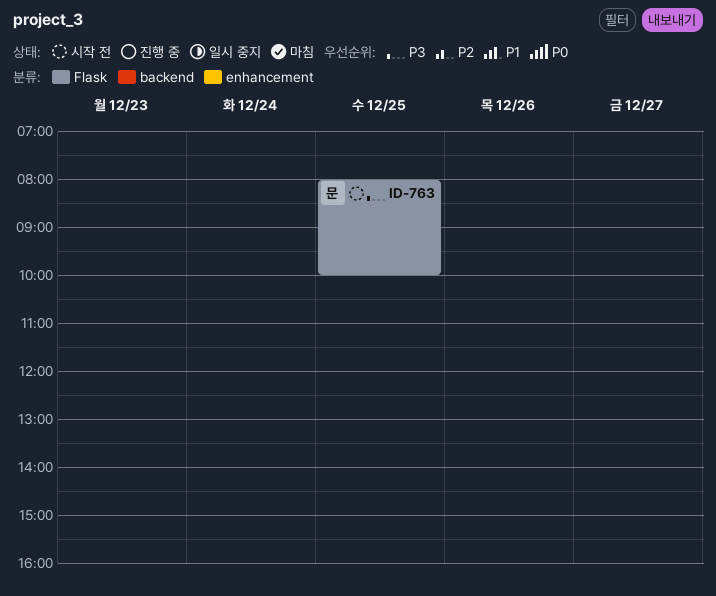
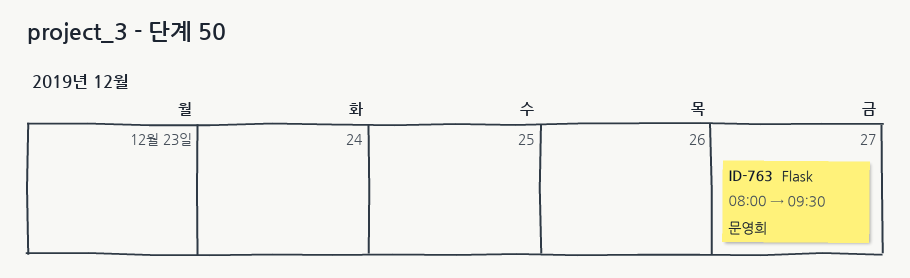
ID-763, day: Dec 25 -> Dec 27
ID-763, ends: 10:00 -> 09:30

